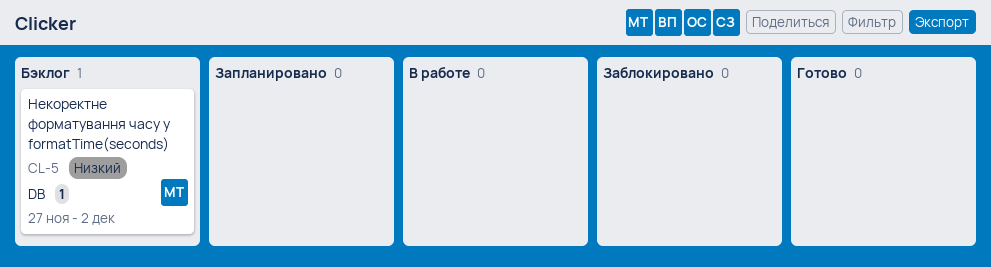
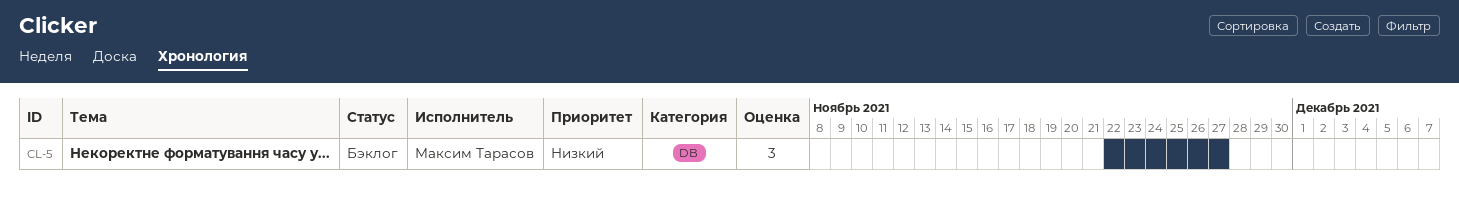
CL-5, estimate: 1 -> 3
CL-5, start: Nov 27 -> Nov 22
CL-5, due: Dec 2 -> Nov 27

